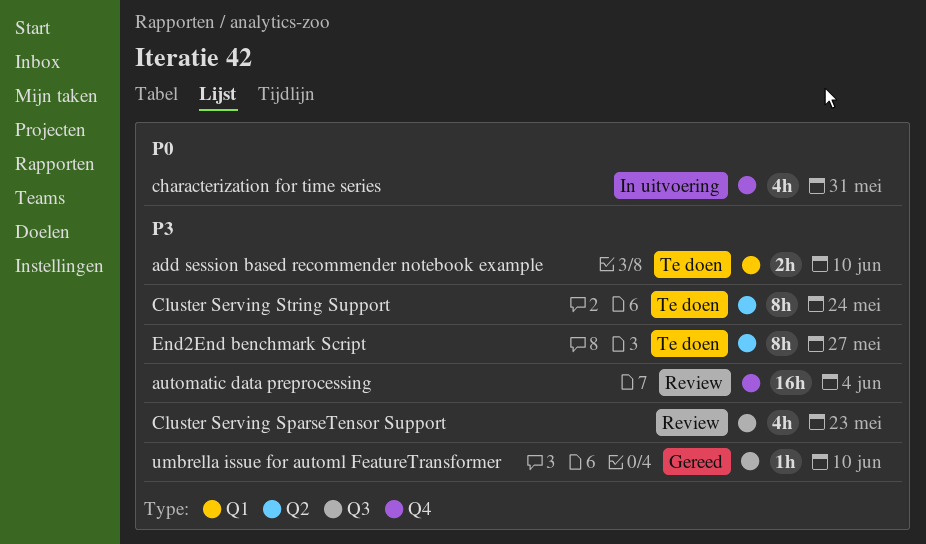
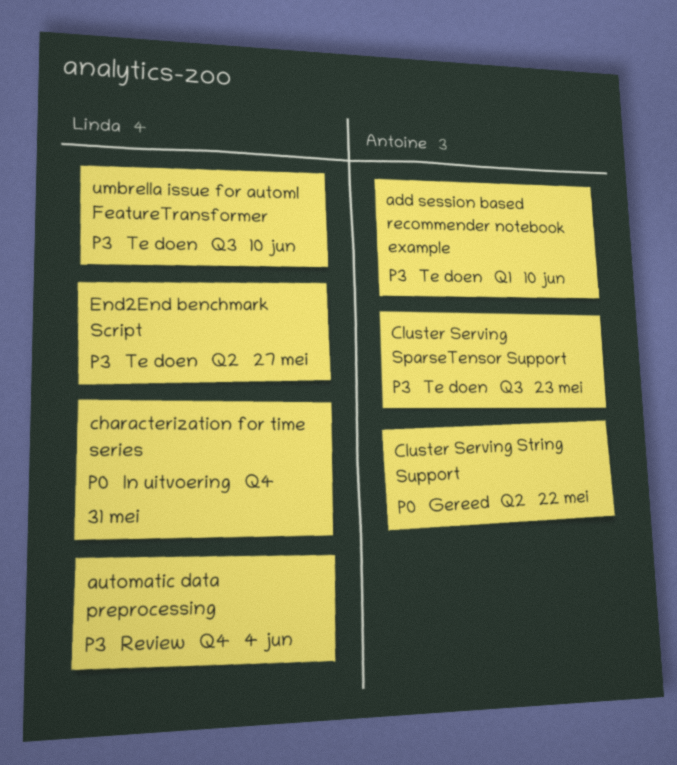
Cluster Serving SparseTensor Support, status: Review -> Te doen
Cluster Serving String Support, status: Te doen -> Gereed
Cluster Serving String Support, priority: P3 -> P0
Cluster Serving String Support, due: May 24 -> May 22
umbrella issue for automl FeatureTransformer, status: Gereed -> Te doen

